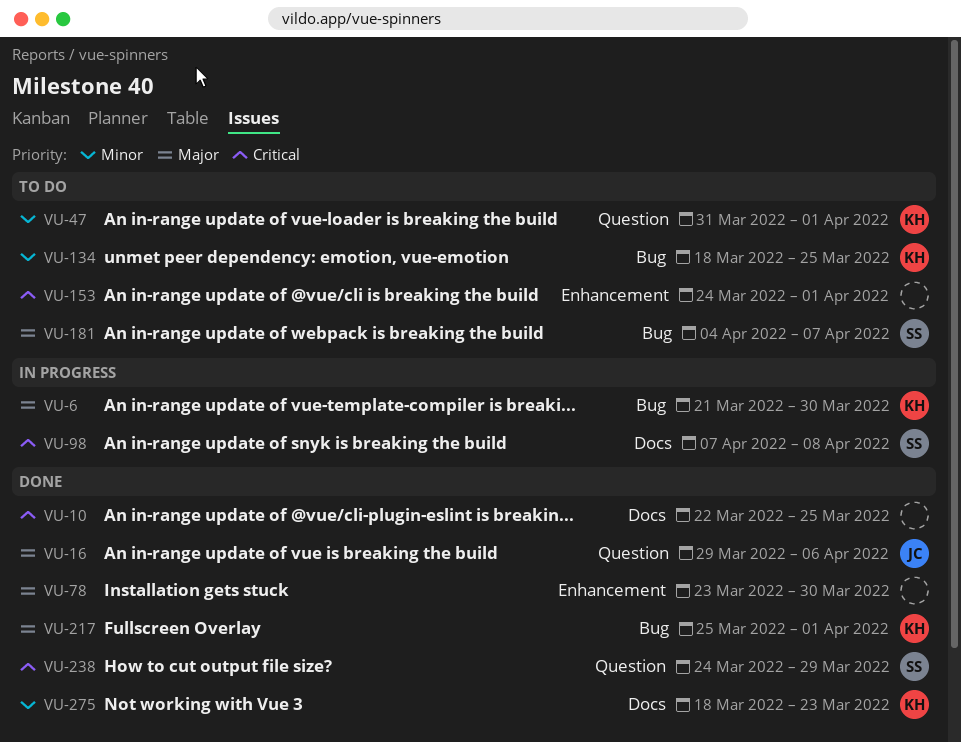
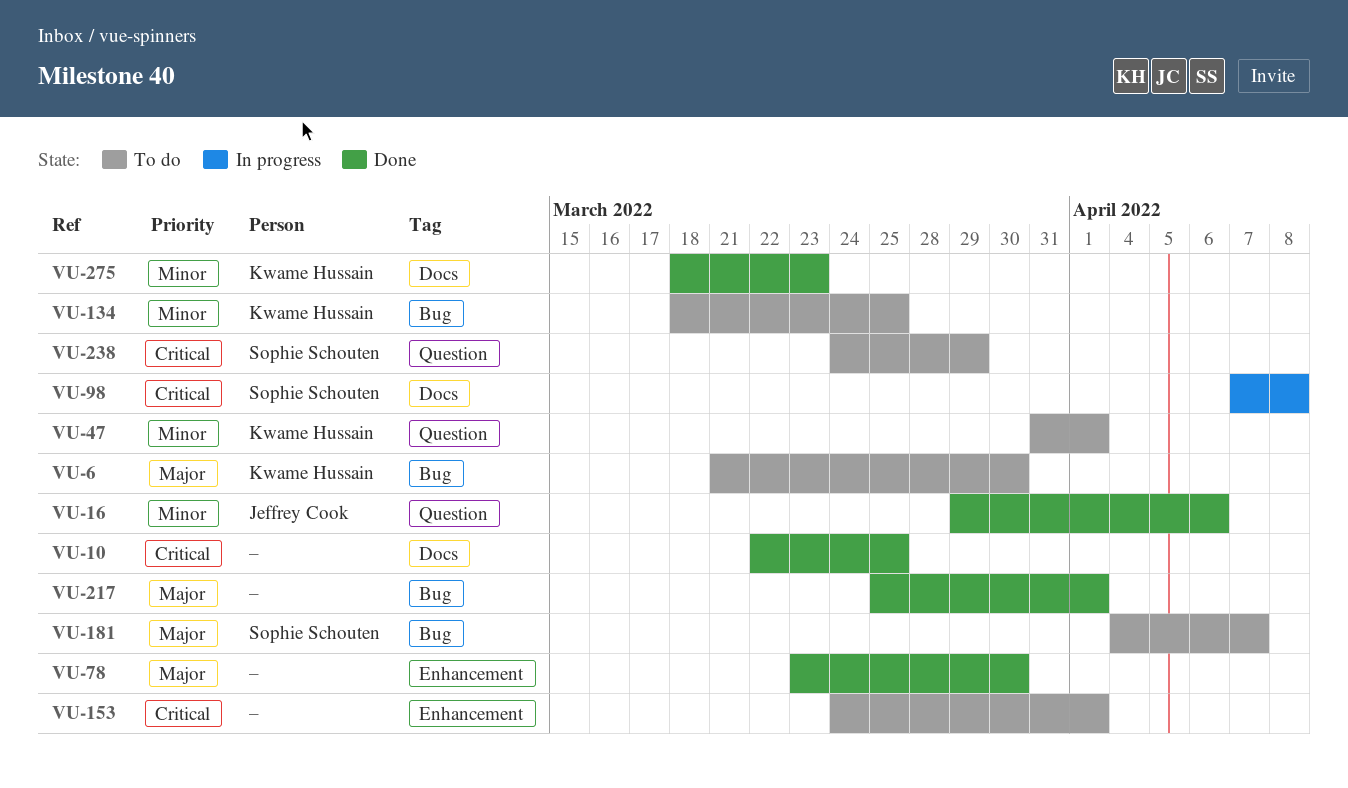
VU-6, status: In progress -> To do
VU-16, priority: Major -> Minor
VU-217, owner: Kwame Hussain -> none
VU-238, status: Done -> To do

